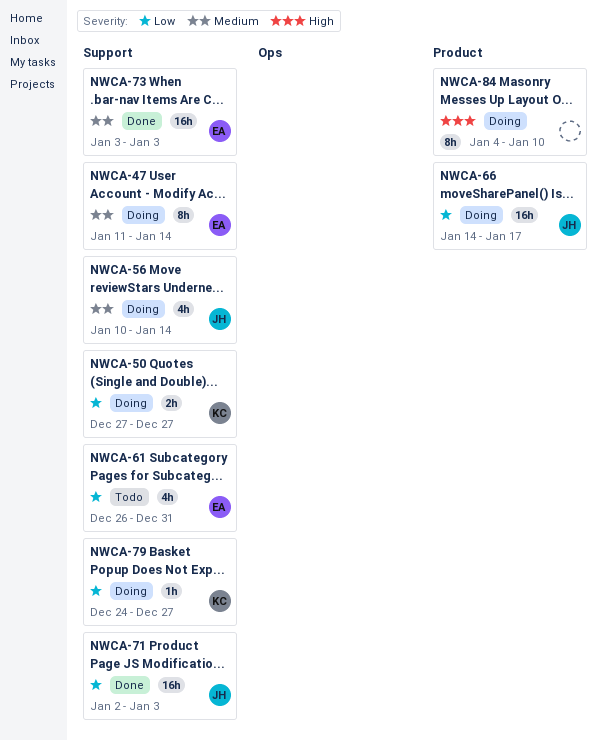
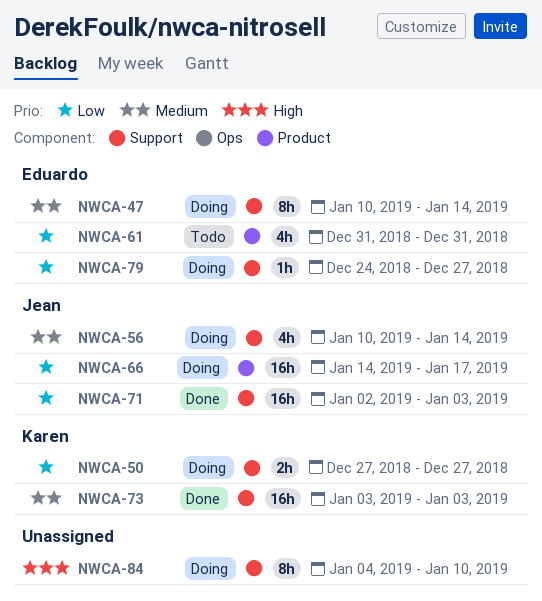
NWCA-47, start: Jan 11 -> Jan 10
NWCA-61, label: Support -> Product
NWCA-61, start: Dec 26 -> Dec 31
NWCA-73, owner: Eduardo -> Karen
NWCA-79, owner: Karen -> Eduardo
NWCA-84, label: Product -> Support

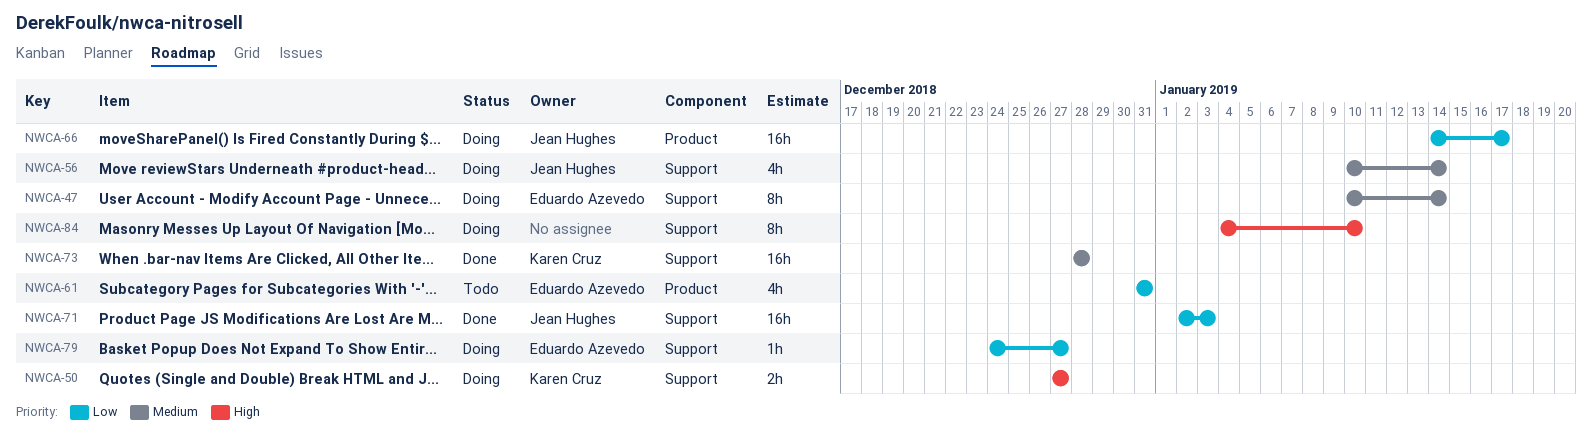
NWCA-50, priority: Low -> High
NWCA-73, start: Jan 3 -> Dec 28
NWCA-73, due: Jan 3 -> Dec 28

